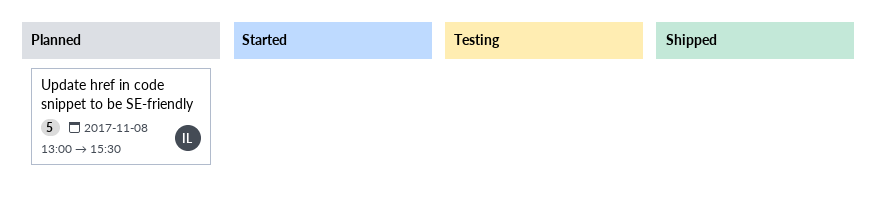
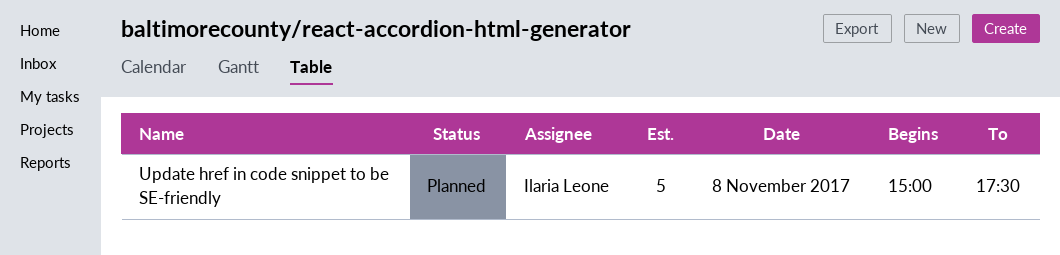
Update href in code snippet to be SE-friendly, begins: 13:00 -> 15:00
Update href in code snippet to be SE-friendly, ends: 15:30 -> 17:30

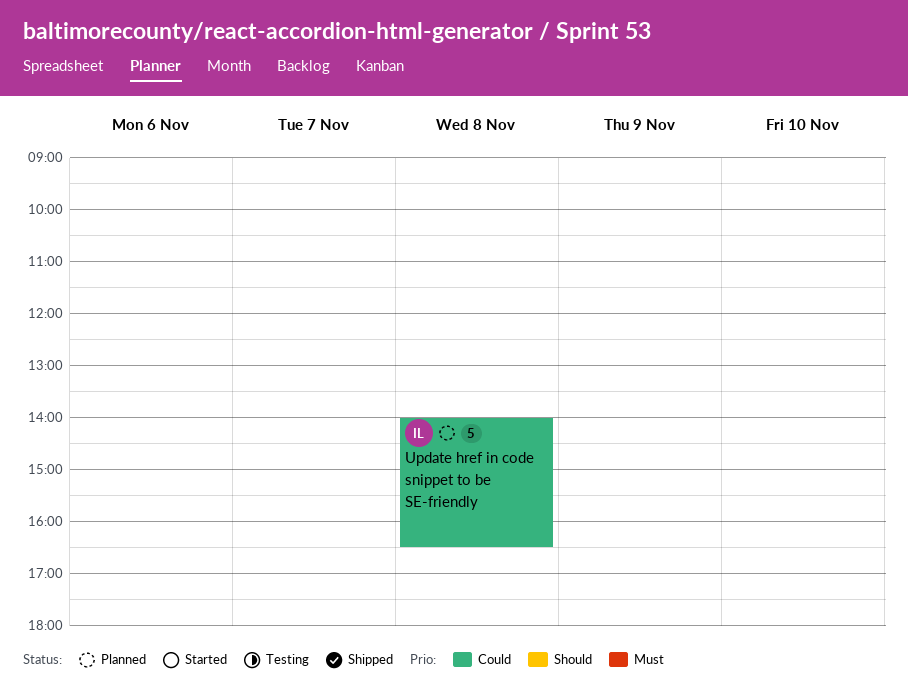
Update href in code snippet to be SE-friendly, begins: 15:00 -> 14:00
Update href in code snippet to be SE-friendly, ends: 17:30 -> 16:30

